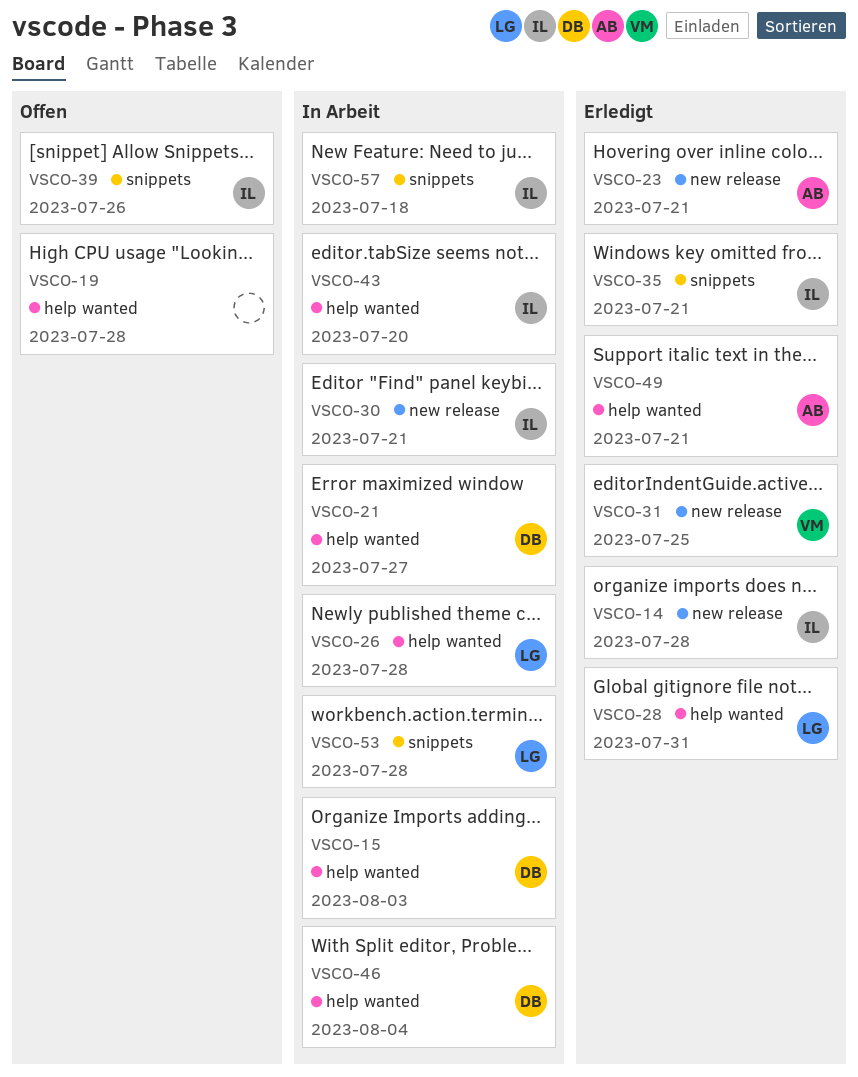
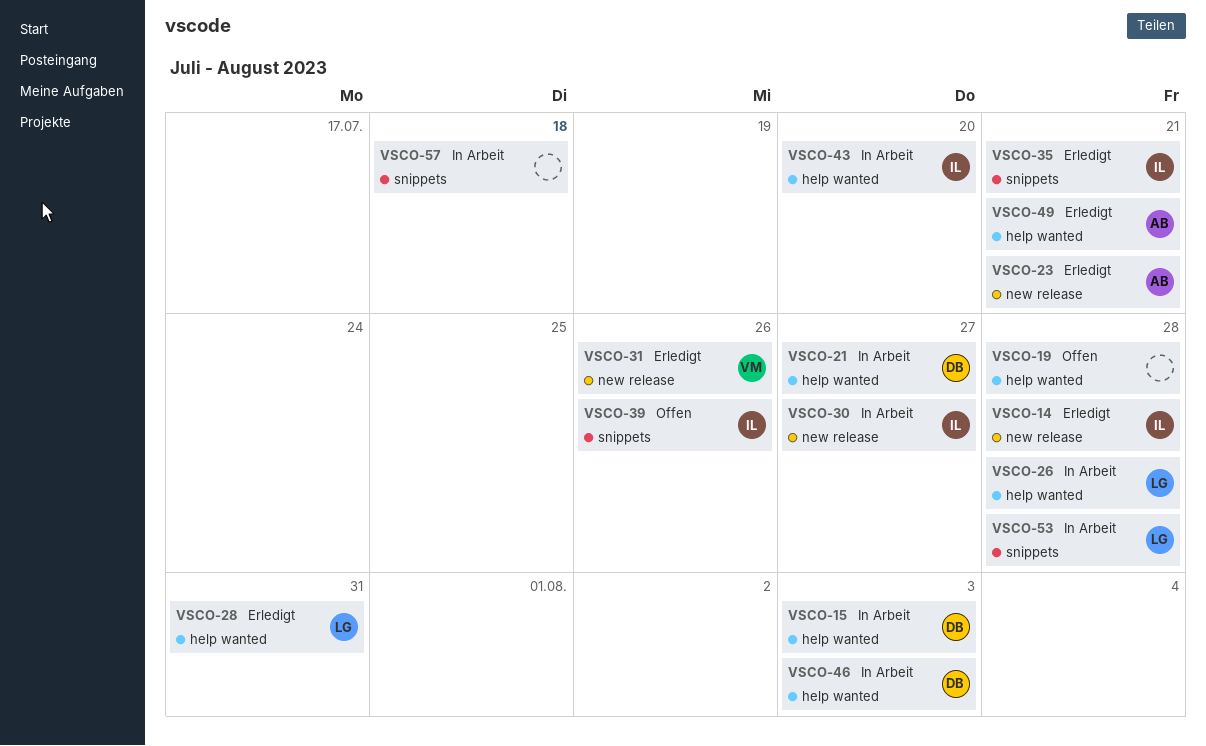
VSCO-30, due: Jul 21 -> Jul 27
VSCO-31, due: Jul 25 -> Jul 26
VSCO-46, due: Aug 4 -> Aug 3
VSCO-57, owner: IL -> none

